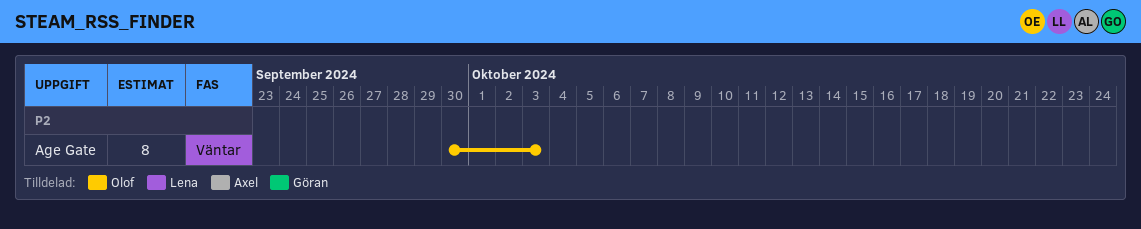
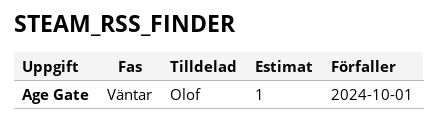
Age Gate, estimate: 8 -> 1
Age Gate, due: Oct 3 -> Oct 1

